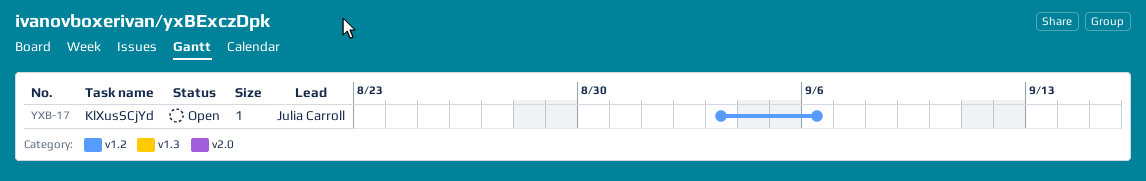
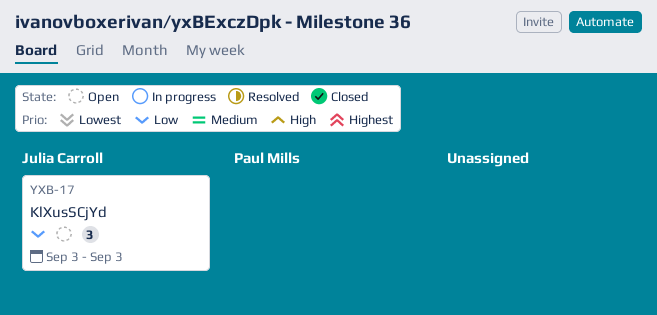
YXB-17, estimate: 1 -> 3
YXB-17, due: Sep 6 -> Sep 3

